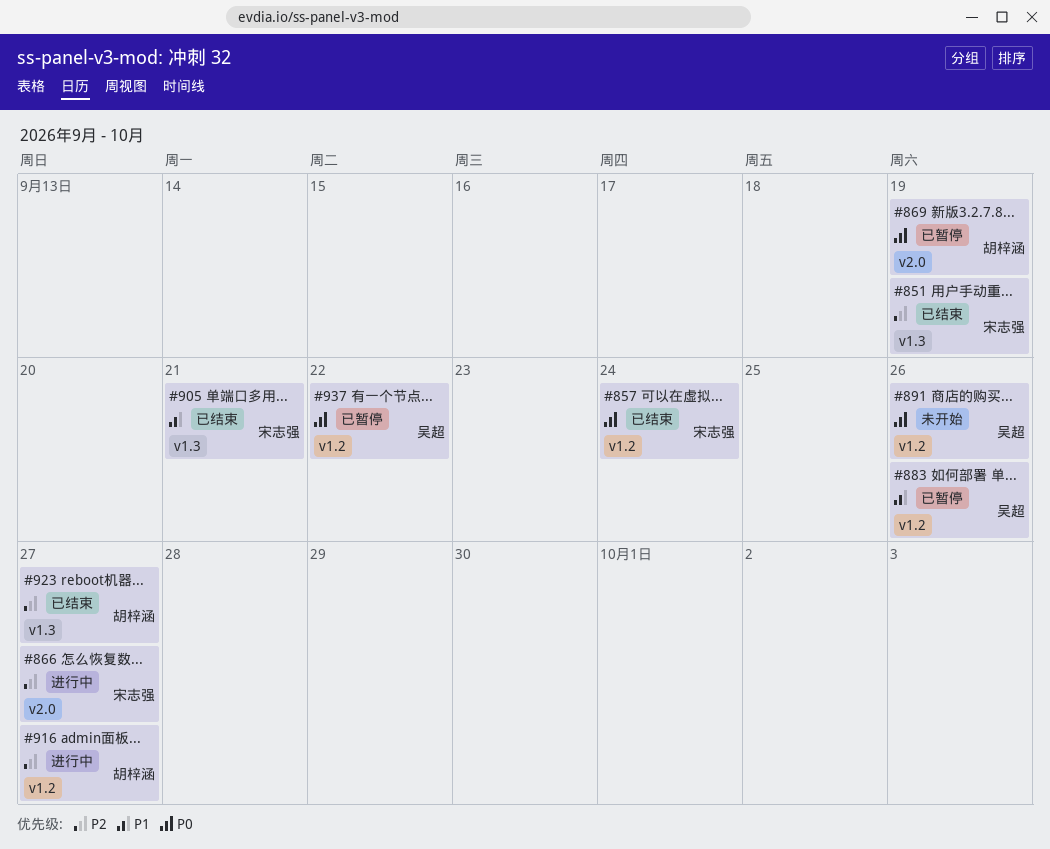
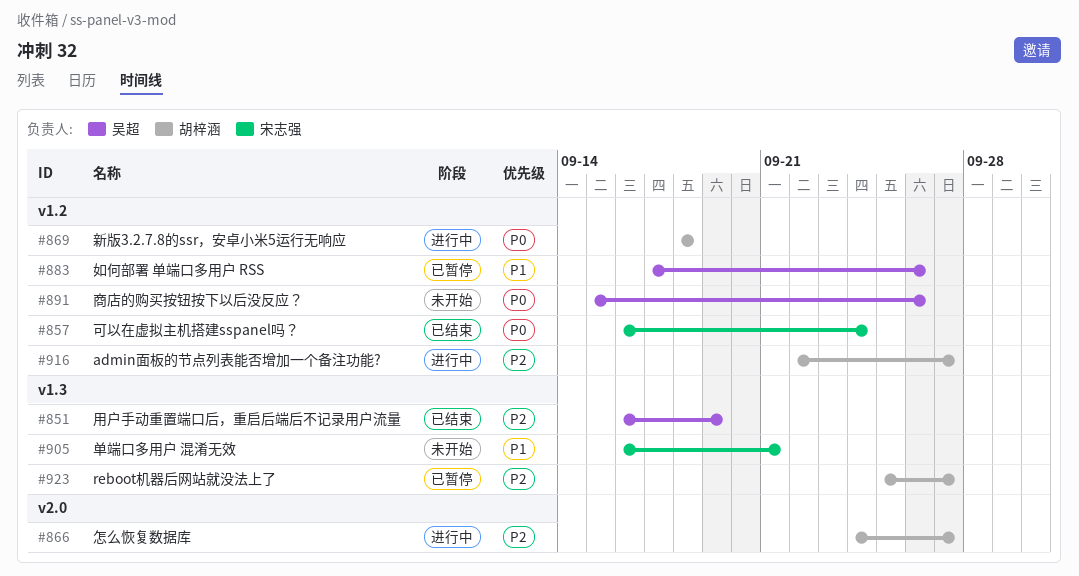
#851, owner: 宋志强 -> 吴超
#866, owner: 宋志强 -> 胡梓涵
#869, status: 已暂停 -> 进行中
#869, label: v2.0 -> v1.2
#869, due: Sep 19 -> Sep 18
#905, status: 已结束 -> 未开始
#923, status: 已结束 -> 已暂停
#937: present -> none

